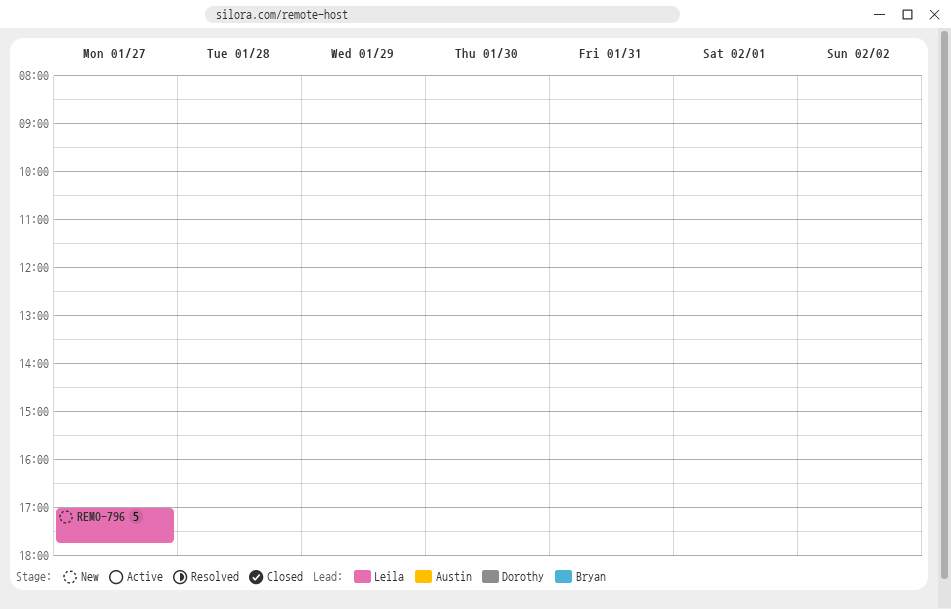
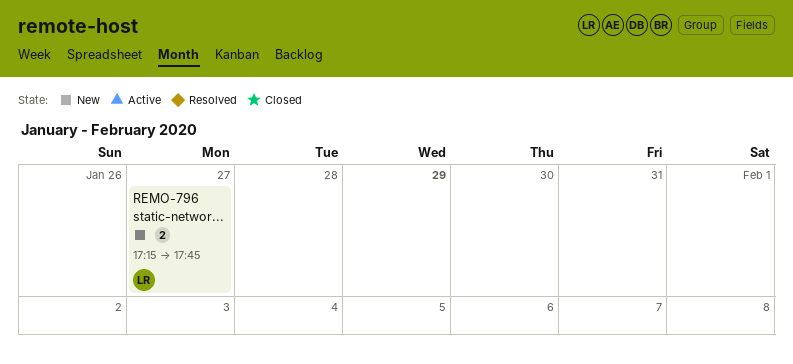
REMO-796, estimate: 5 -> 2
REMO-796, begins: 17:00 -> 17:15

